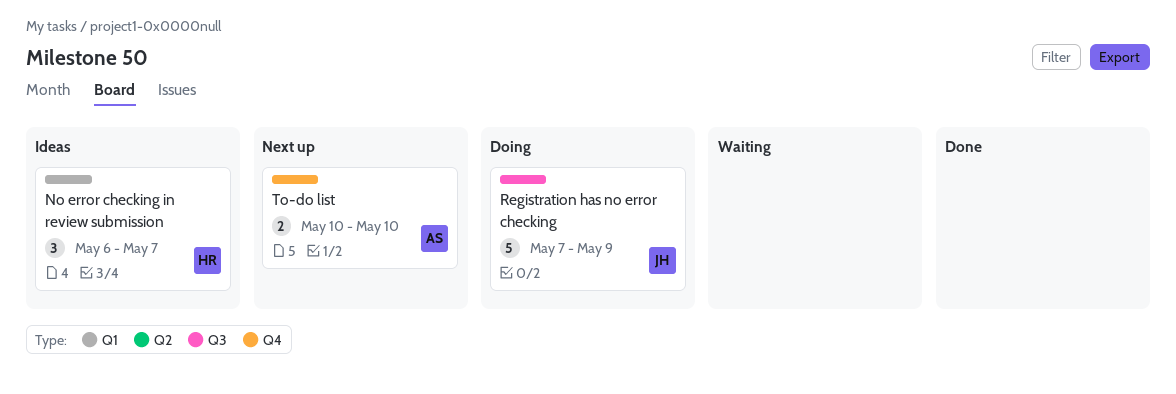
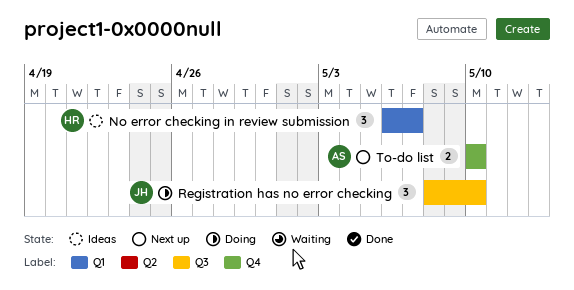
Registration has no error checking, estimate: 5 -> 3
Registration has no error checking, start: May 7 -> May 8
Registration has no error checking, due: May 9 -> May 10

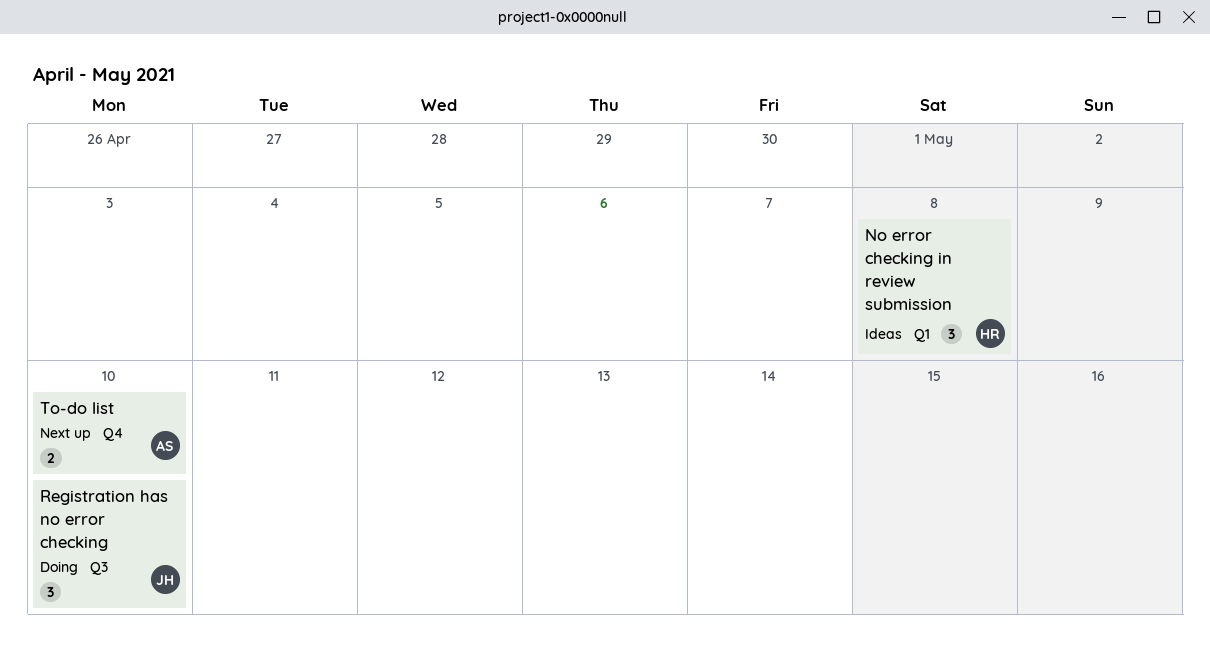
No error checking in review submission, due: May 7 -> May 8

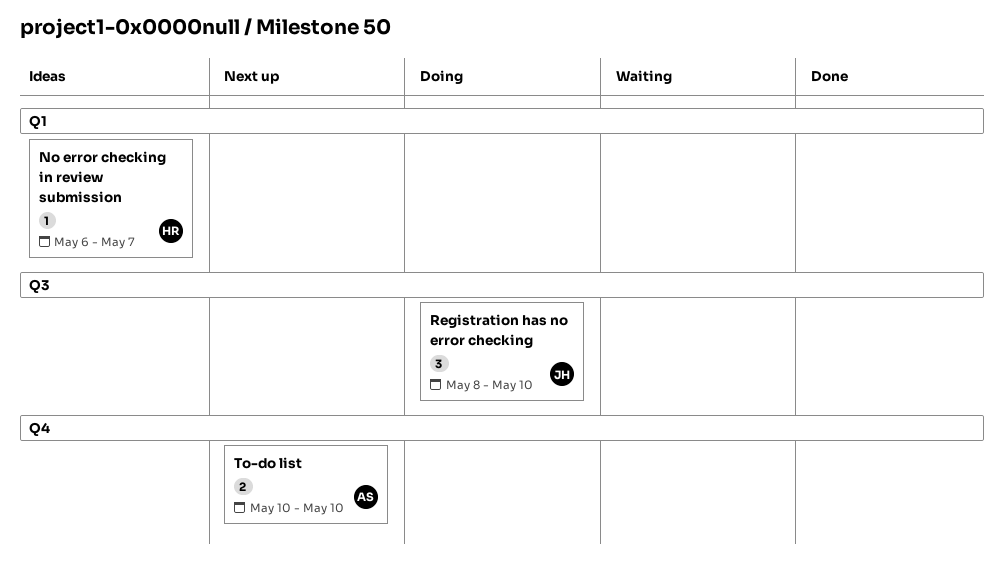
No error checking in review submission, estimate: 3 -> 1
No error checking in review submission, due: May 8 -> May 7

